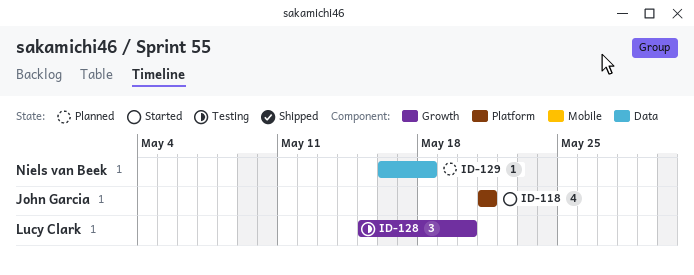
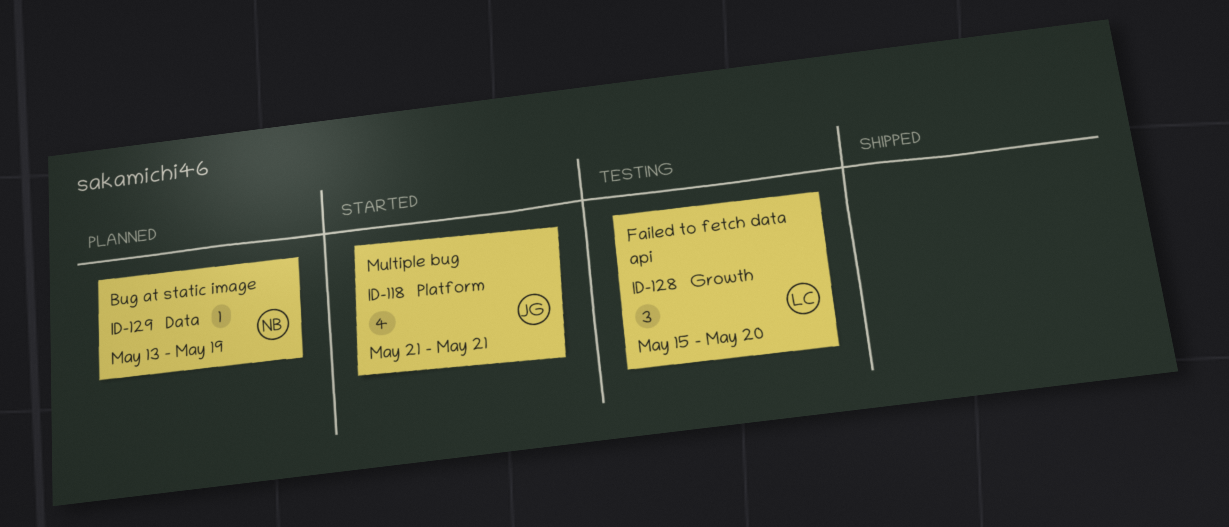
ID-129, start: May 16 -> May 13
ID-129, due: May 18 -> May 19

